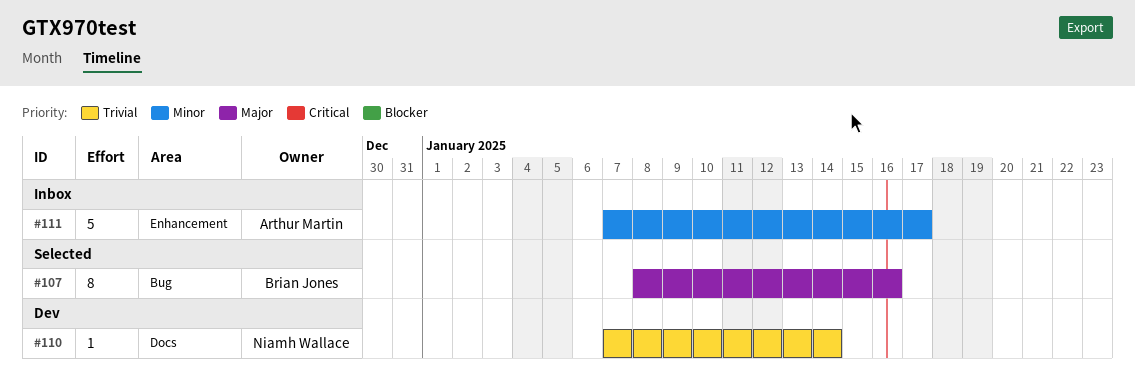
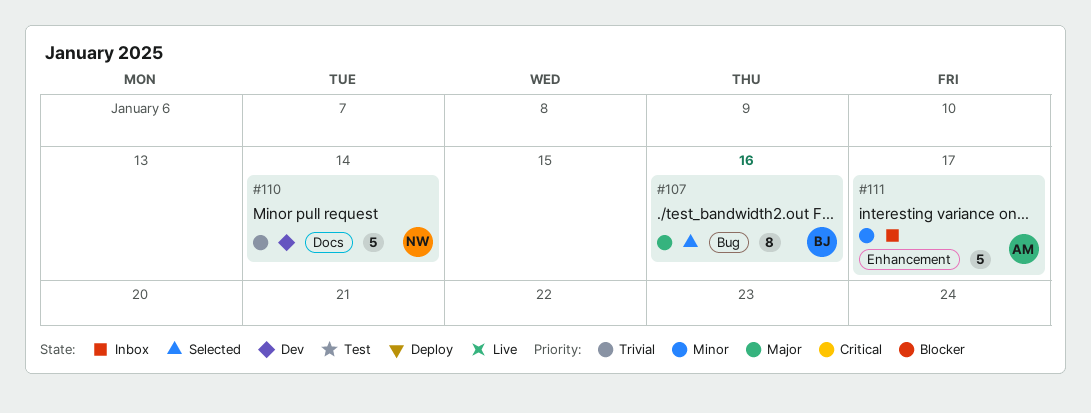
#110, estimate: 1 -> 5

